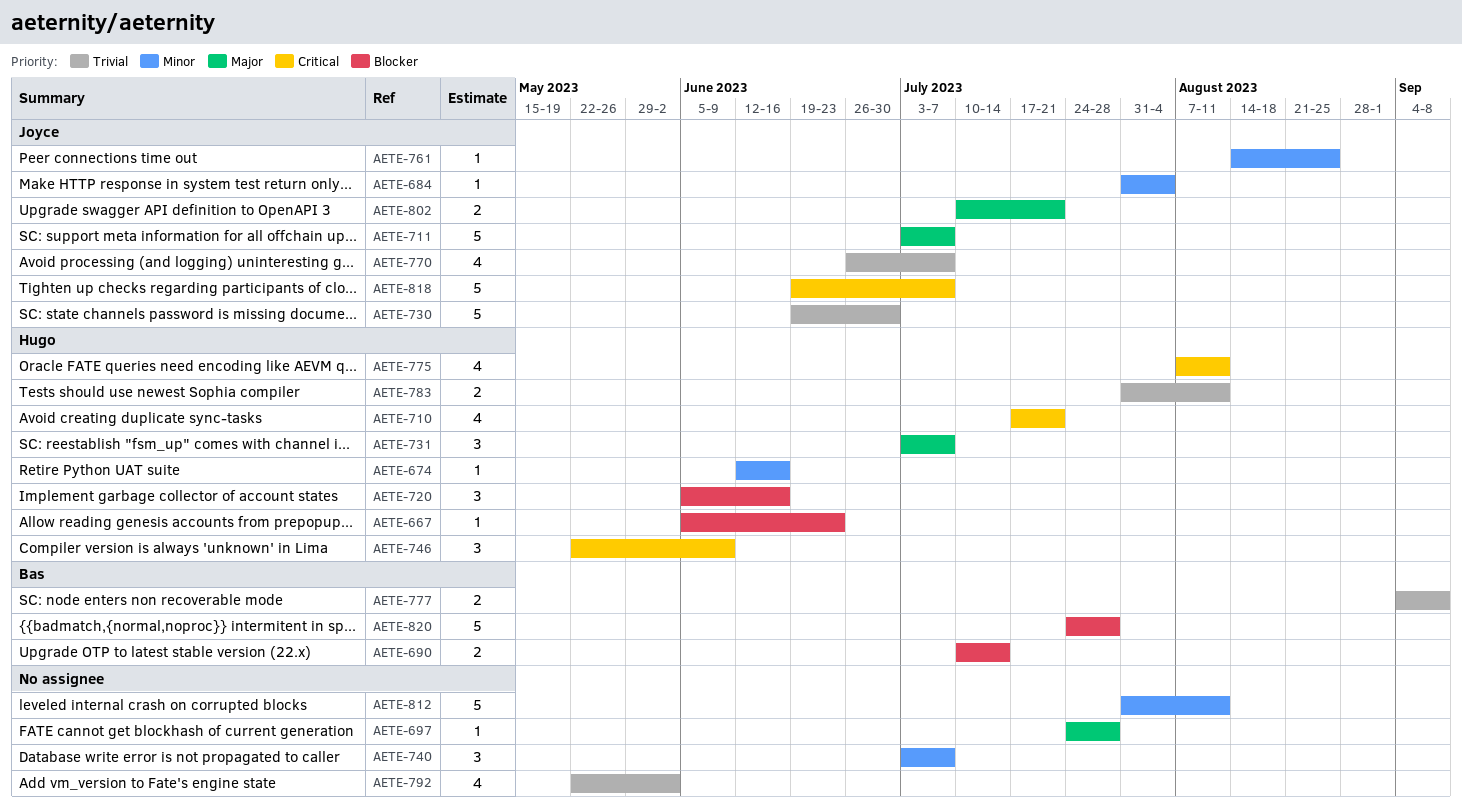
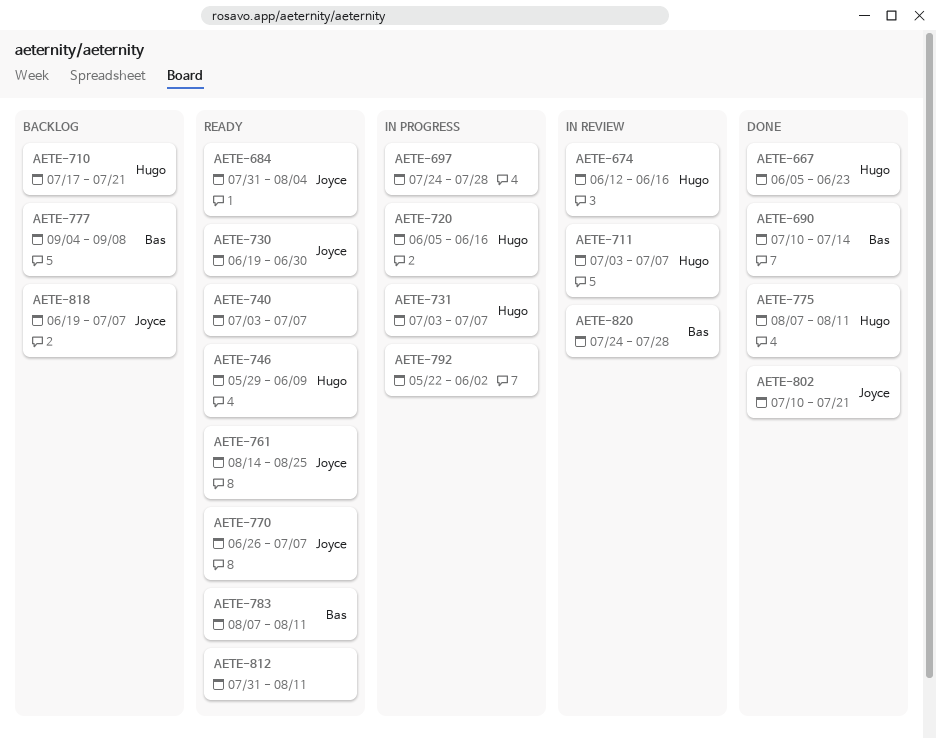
AETE-711, owner: Joyce -> Hugo
AETE-746, start: May 22 -> May 29
AETE-783, owner: Hugo -> Bas
AETE-783, start: Jul 31 -> Aug 7

